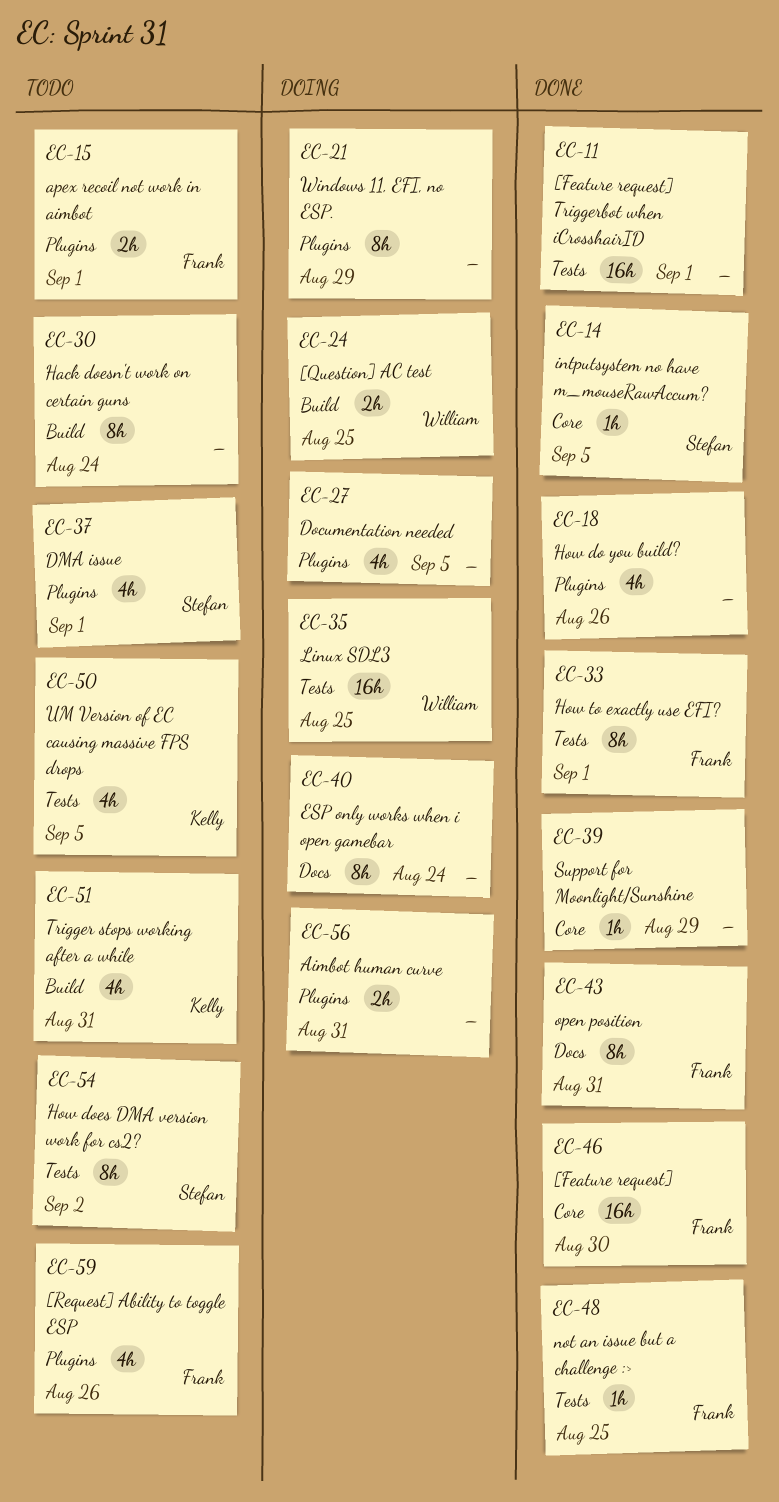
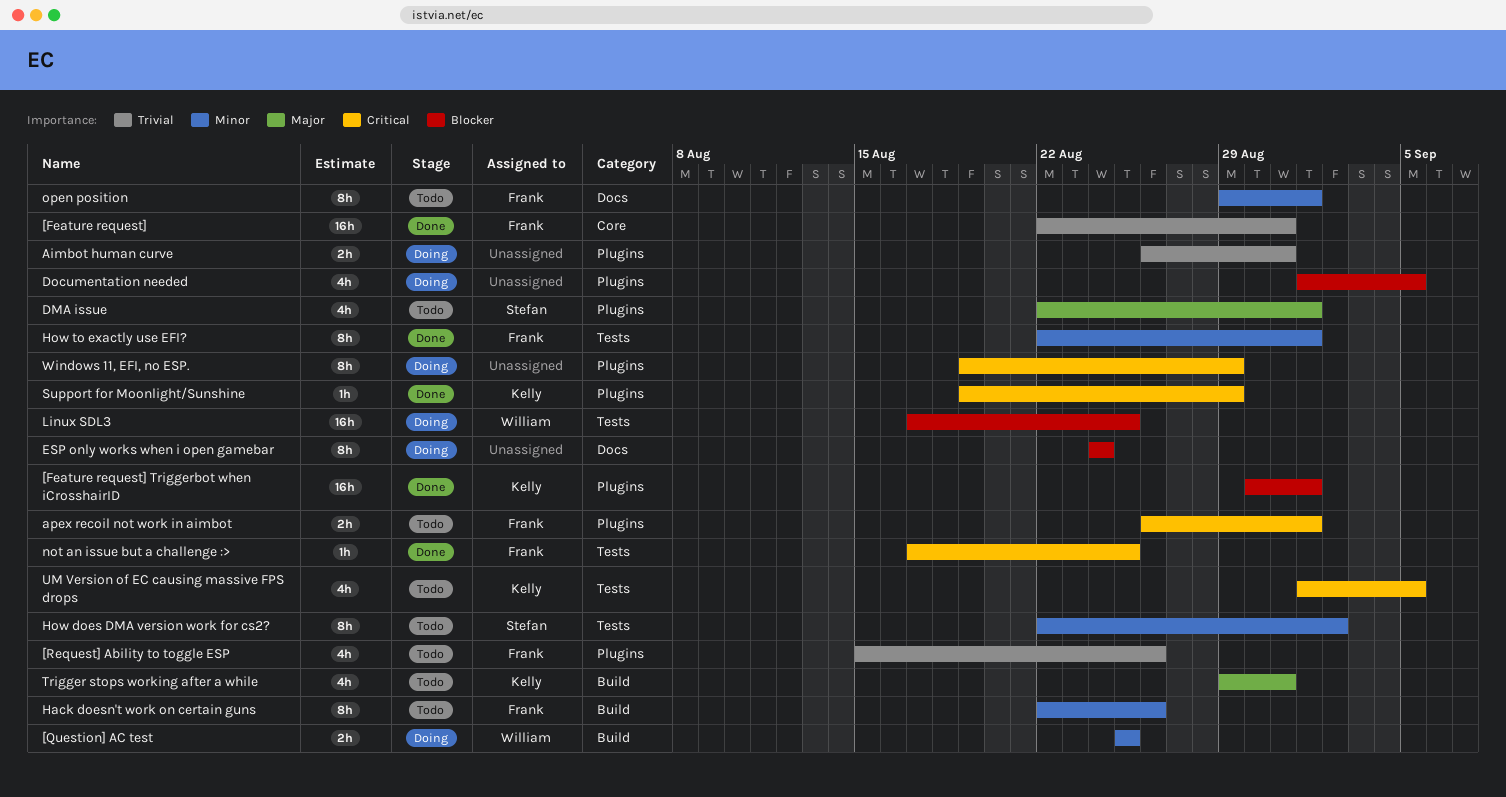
[Feature request], due: Aug 30 -> Aug 31
[Feature request] Triggerbot when iCrosshairID, owner: none -> Kelly
[Feature request] Triggerbot when iCrosshairID, label: Tests -> Plugins
Hack doesn't work on certain guns, owner: none -> Frank
Hack doesn't work on certain guns, due: Aug 24 -> Aug 26
How do you build?: present -> none
intputsystem no have m_mouseRawAccum?: present -> none
open position, status: Done -> Todo
open position, due: Aug 31 -> Sep 1
Support for Moonlight/Sunshine, owner: none -> Kelly
Support for Moonlight/Sunshine, label: Core -> Plugins

